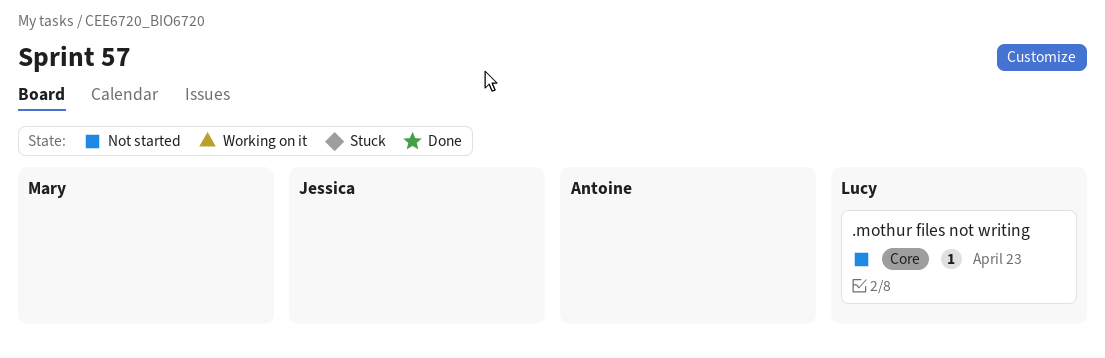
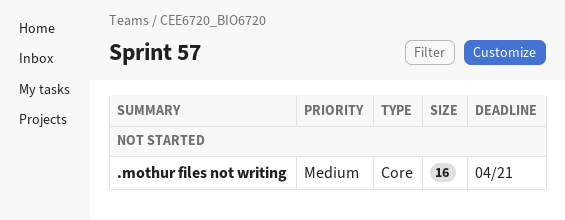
.mothur files not writing, estimate: 1 -> 16
.mothur files not writing, due: Apr 23 -> Apr 21

